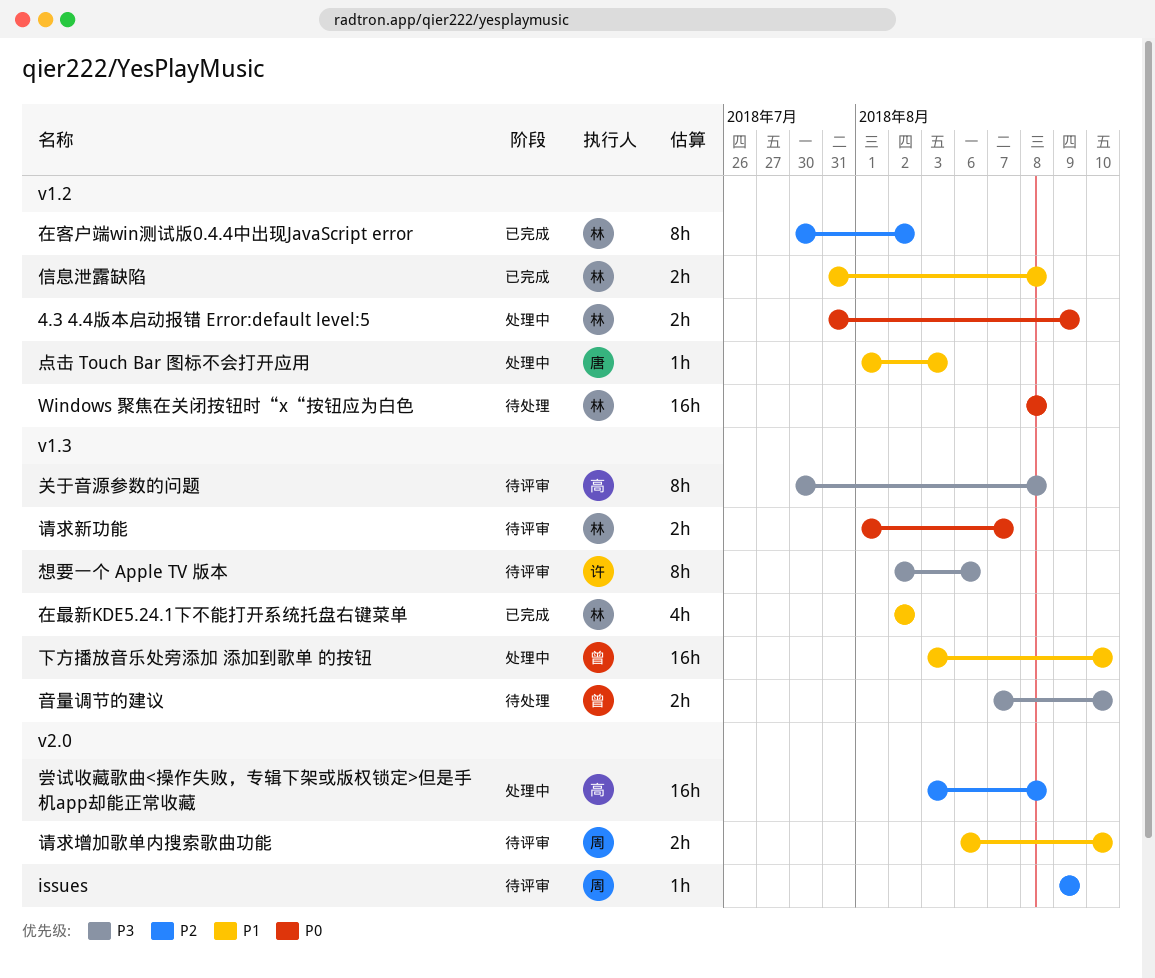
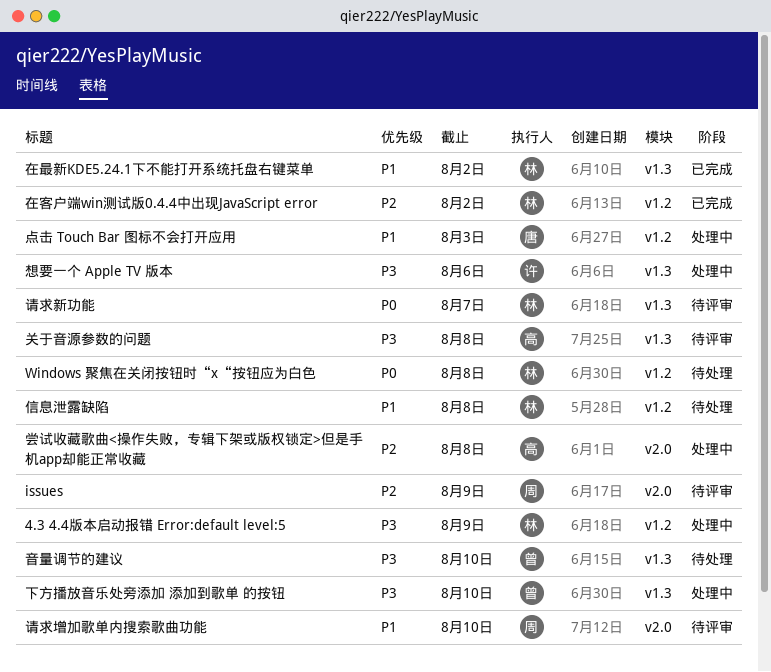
4.3 4.4版本启动报错 Error:default level:5, priority: P0 -> P3
下方播放音乐处旁添加 添加到歌单 的按钮, priority: P1 -> P3
信息泄露缺陷, status: 已完成 -> 待处理
想要一个 Apple TV 版本, status: 待评审 -> 处理中

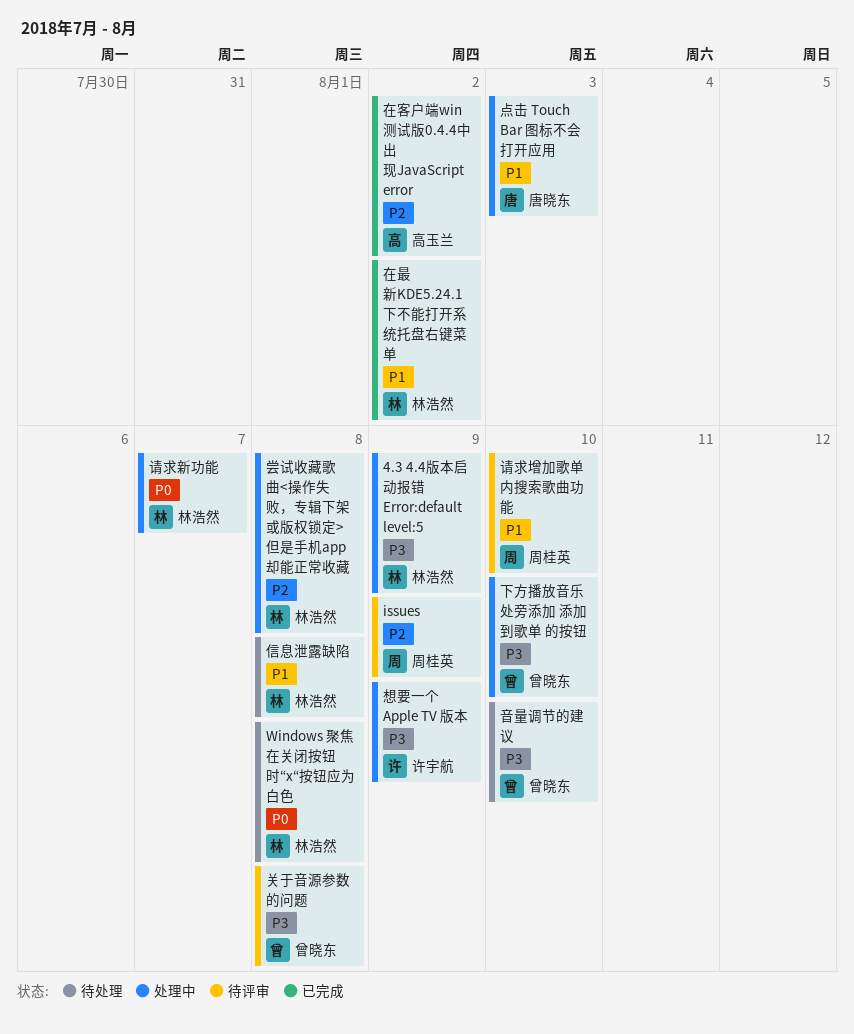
关于音源参数的问题, owner: 高玉兰 -> 曾晓东
在客户端win测试版0.4.4中出现JavaScript error, owner: 林浩然 -> 高玉兰
尝试收藏歌曲<操作失败，专辑下架或版权锁定>但是手机app却能正常收藏, owner: 高玉兰 -> 林浩然
想要一个 Apple TV 版本, due: Aug 6 -> Aug 9
请求新功能, status: 待评审 -> 处理中

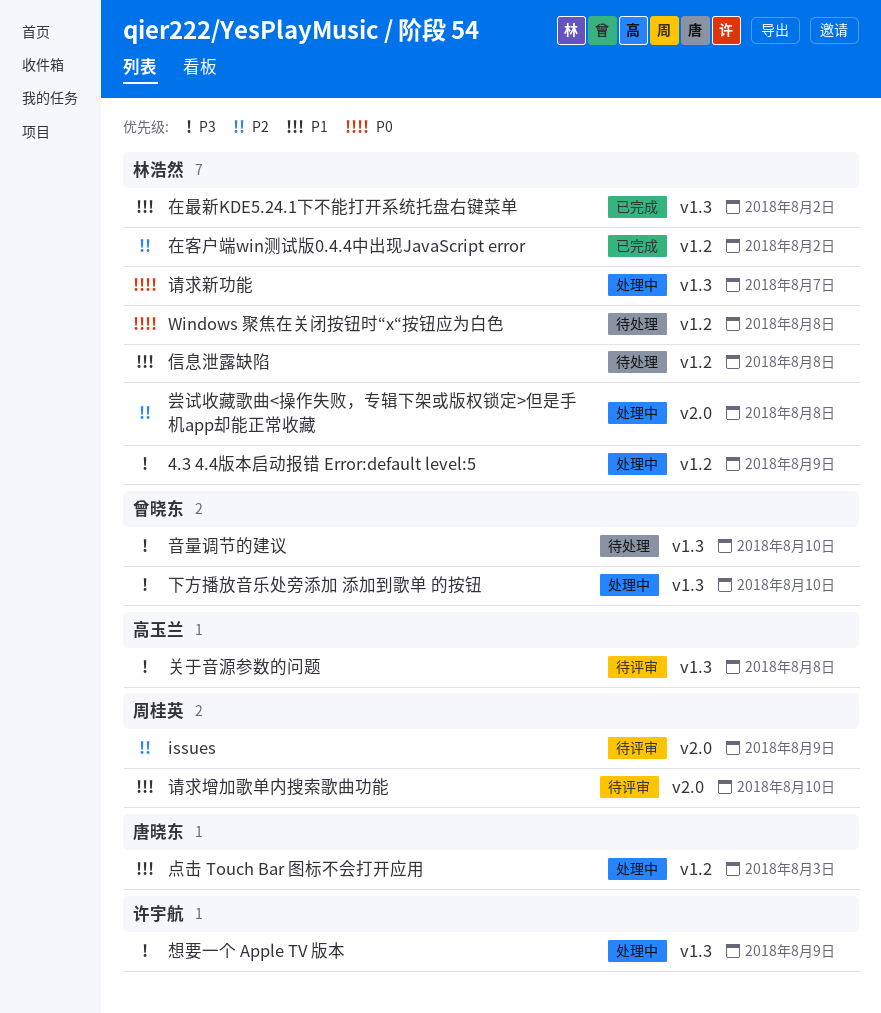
关于音源参数的问题, owner: 曾晓东 -> 高玉兰
在客户端win测试版0.4.4中出现JavaScript error, owner: 高玉兰 -> 林浩然

